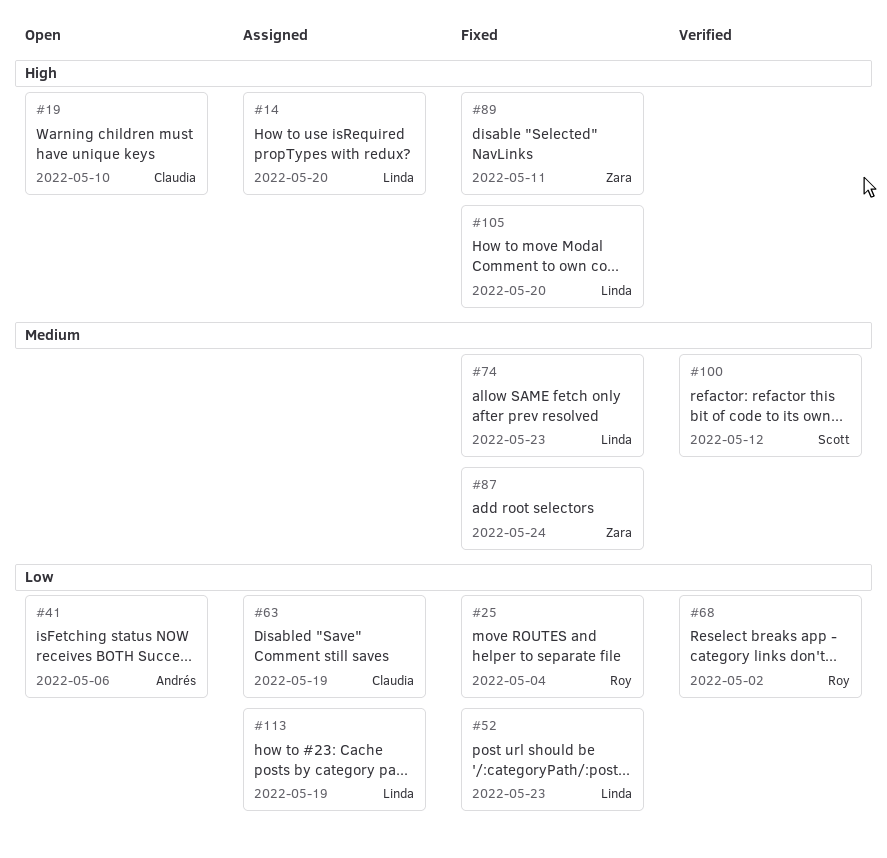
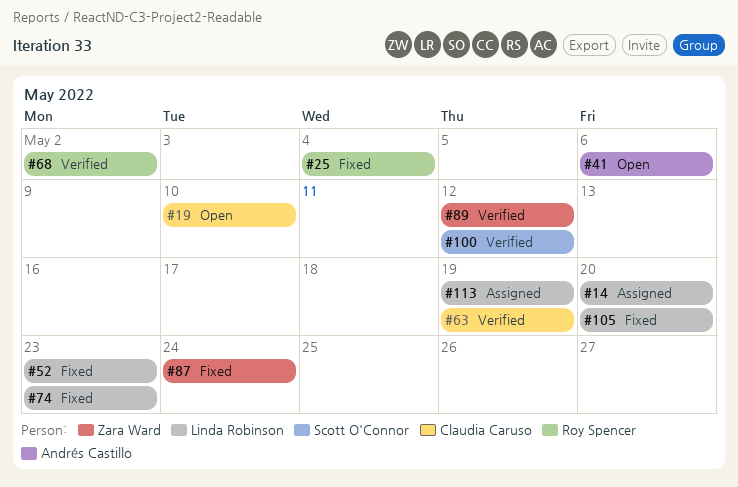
#63, status: Assigned -> Verified
#89, status: Fixed -> Verified
#89, due: May 11 -> May 12

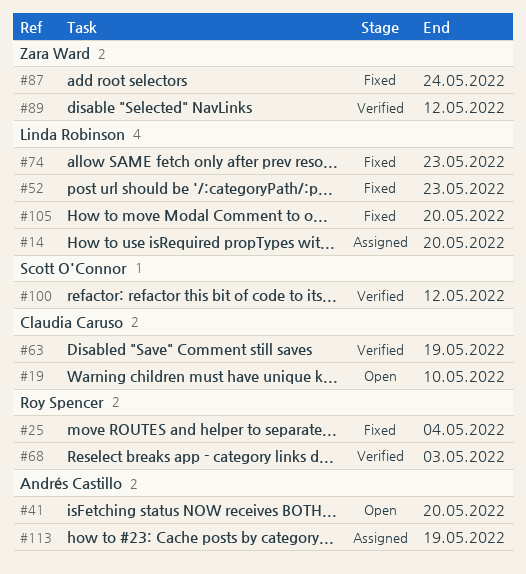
#41, due: May 6 -> May 20
#68, due: May 2 -> May 3
#113, owner: Linda Robinson -> Andrés Castillo

